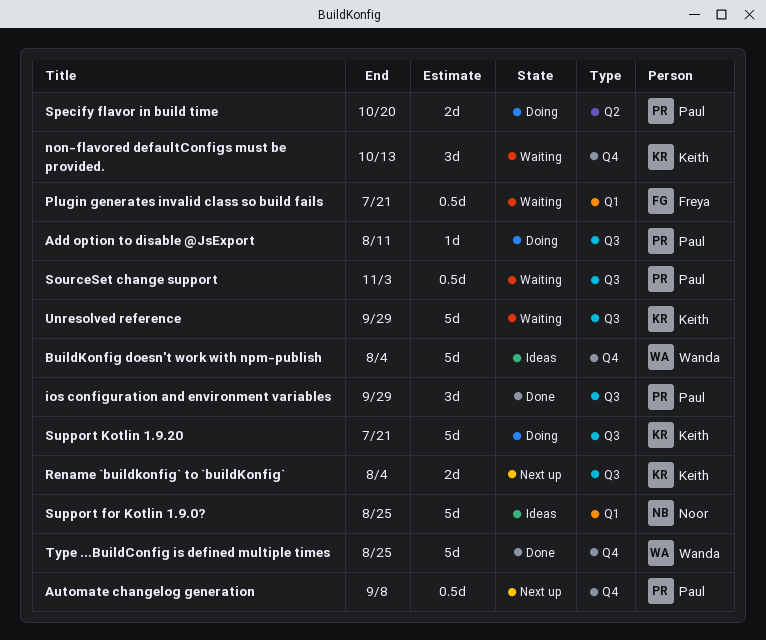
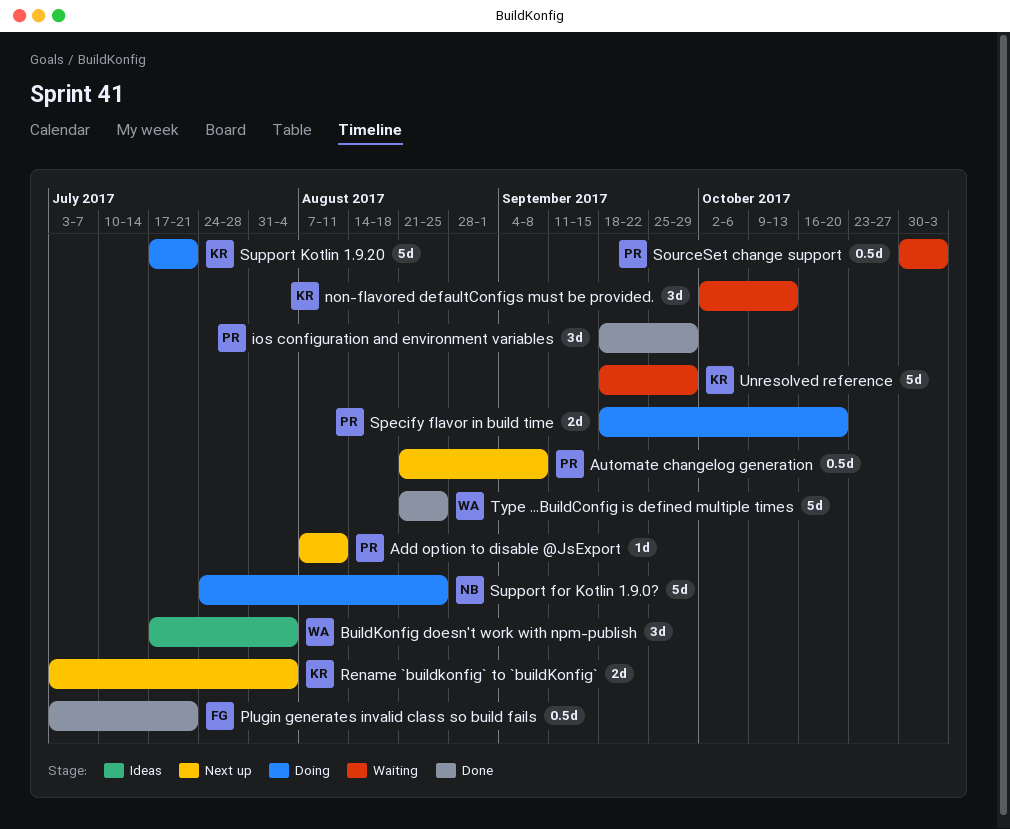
Add option to disable @JsExport, status: Doing -> Next up
BuildKonfig doesn't work with npm-publish, estimate: 5d -> 3d
Plugin generates invalid class so build fails, status: Waiting -> Done
Support for Kotlin 1.9.0?, status: Ideas -> Doing

